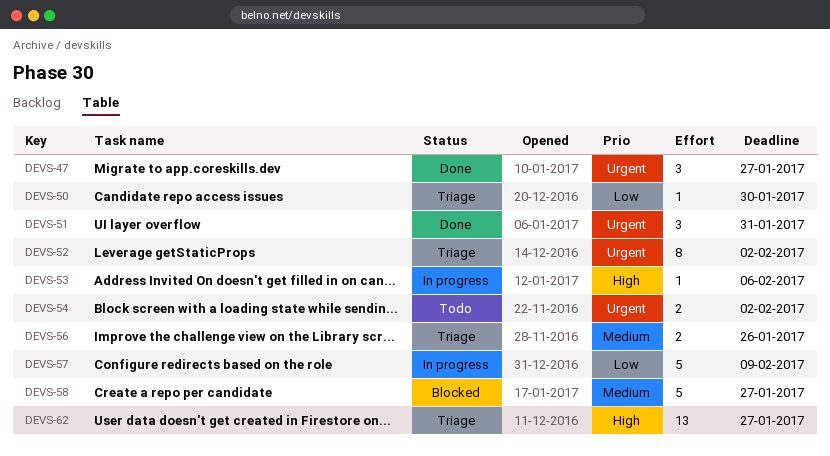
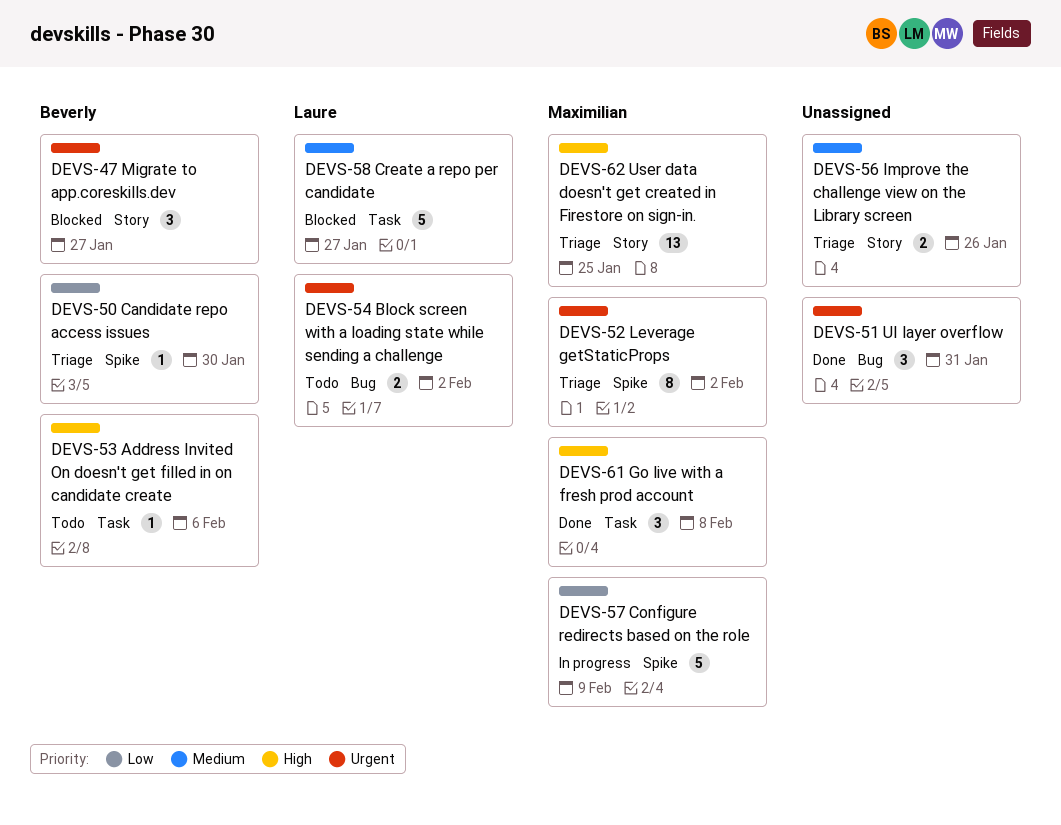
DEVS-47, status: Done -> Blocked
DEVS-53, status: In progress -> Todo
DEVS-61: none -> present
DEVS-62, due: Jan 27 -> Jan 25

